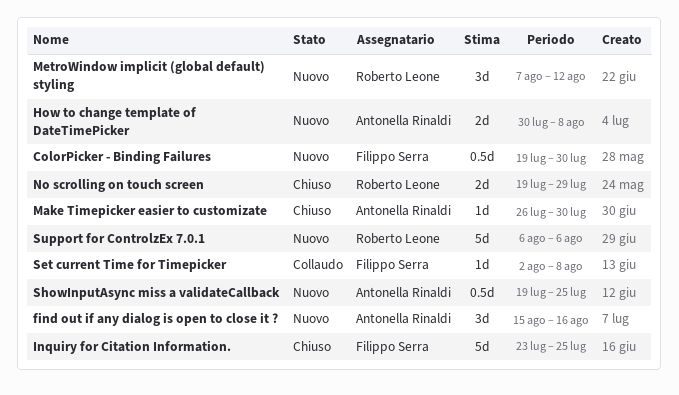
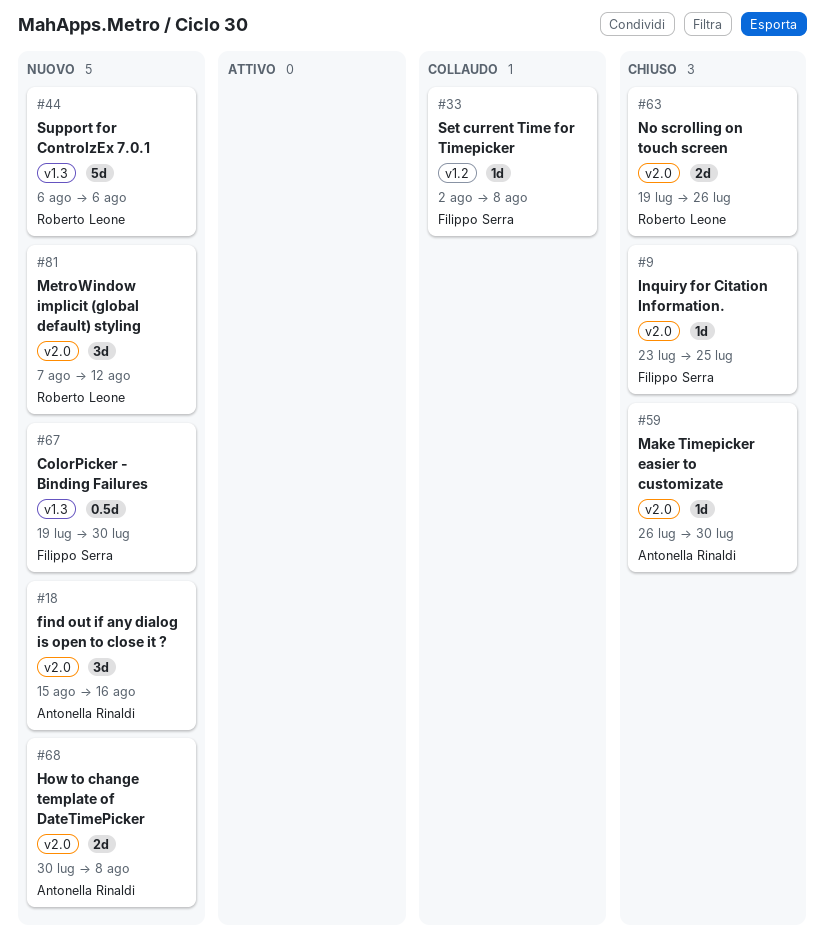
Inquiry for Citation Information., estimate: 5d -> 1d
No scrolling on touch screen, due: Jul 29 -> Jul 26
ShowInputAsync miss a validateCallback: present -> none

